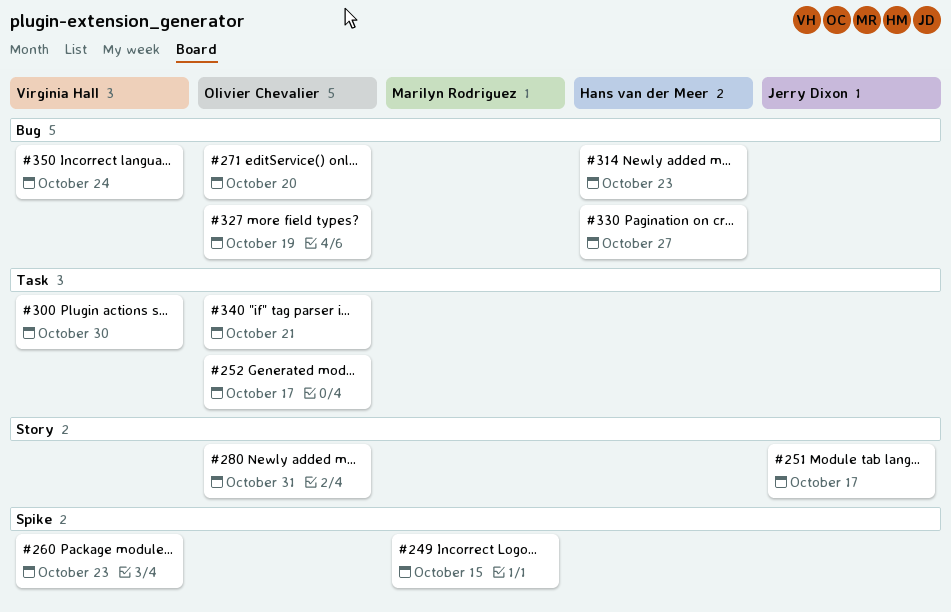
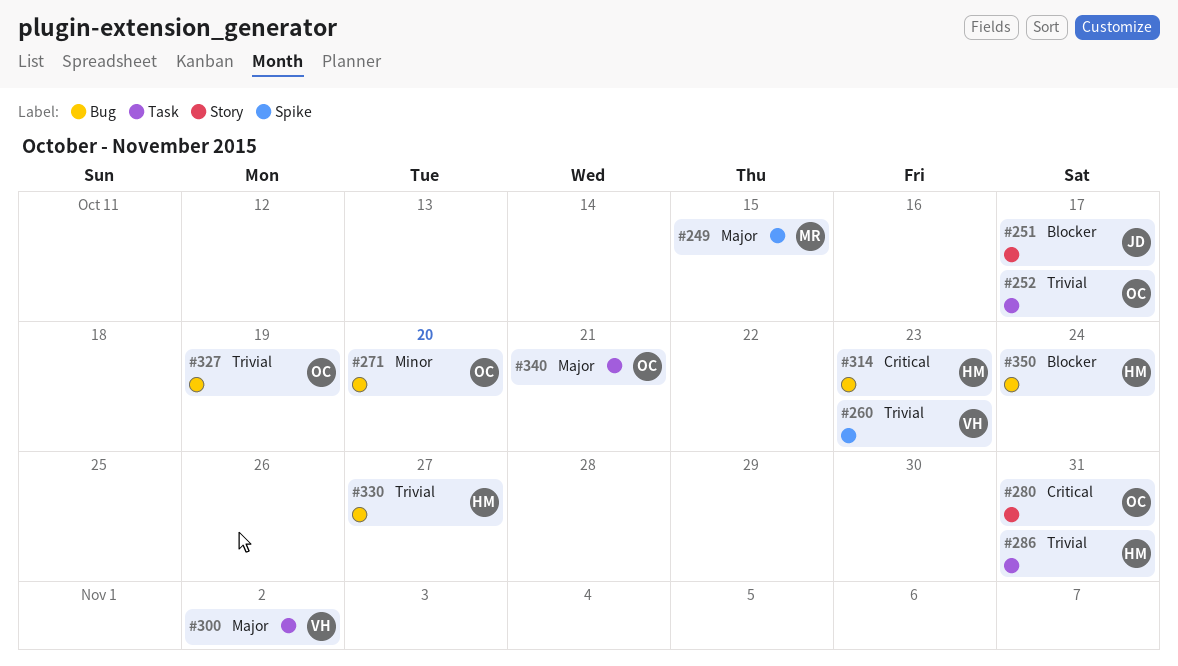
#286: none -> present
#300, due: Oct 30 -> Nov 2
#350, owner: Virginia Hall -> Hans van der Meer

